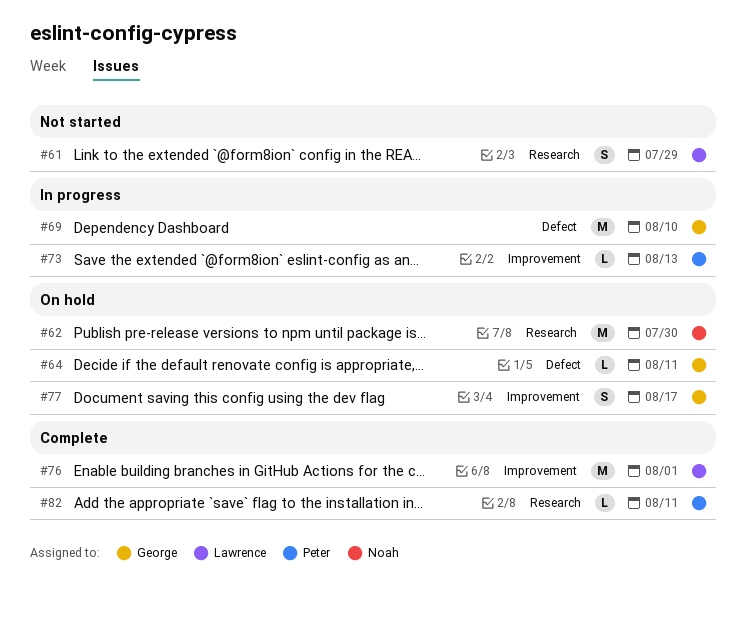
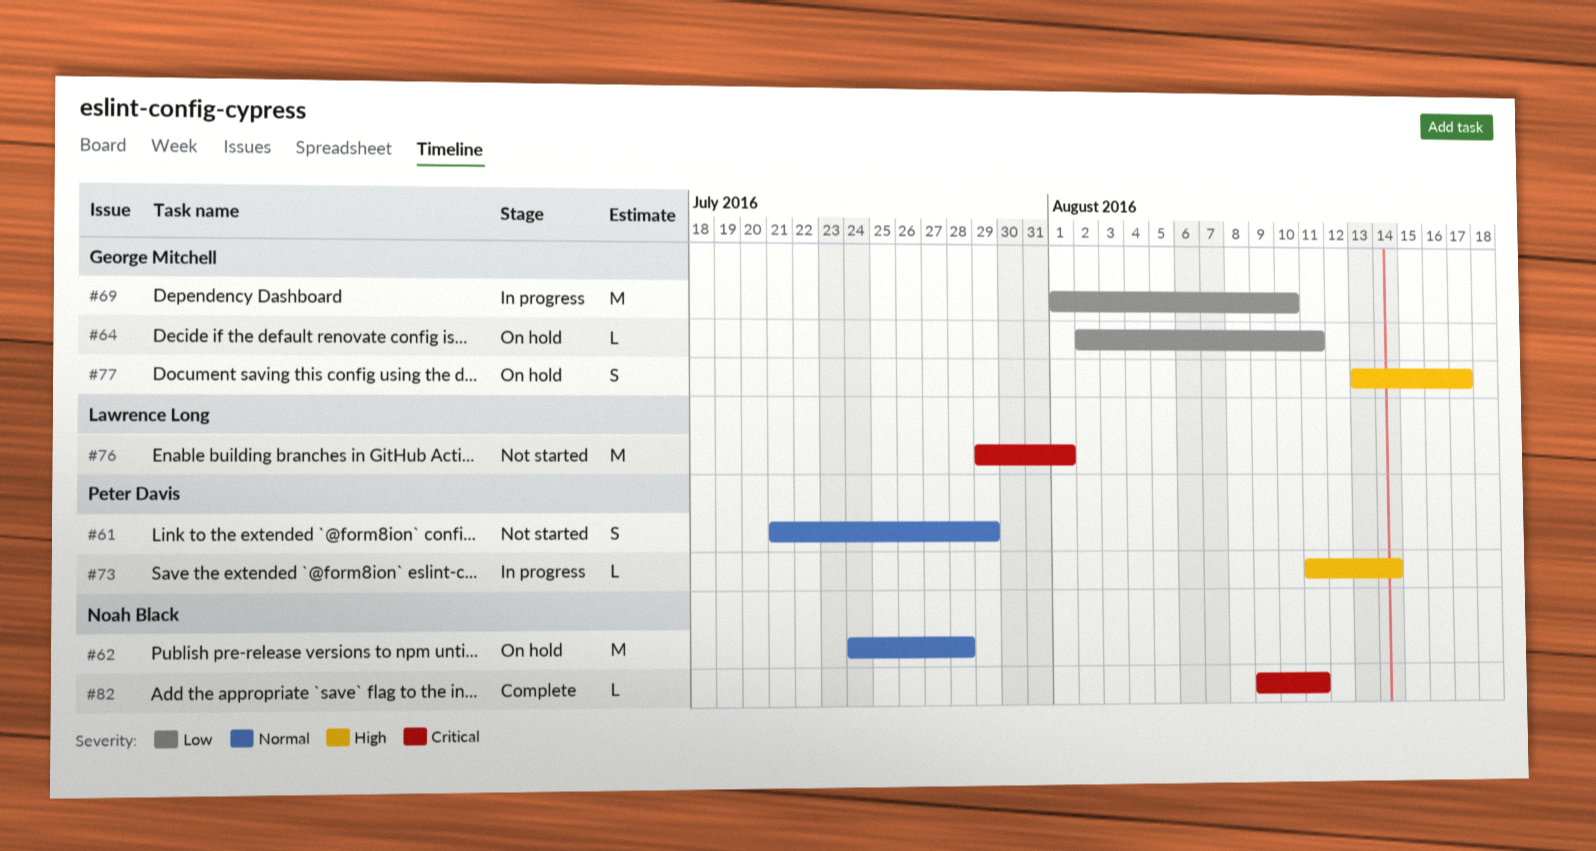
#61, owner: Lawrence Long -> Peter Davis
#62, due: Jul 30 -> Jul 28
#73, due: Aug 13 -> Aug 14
#76, status: Complete -> Not started
#82, owner: Peter Davis -> Noah Black

